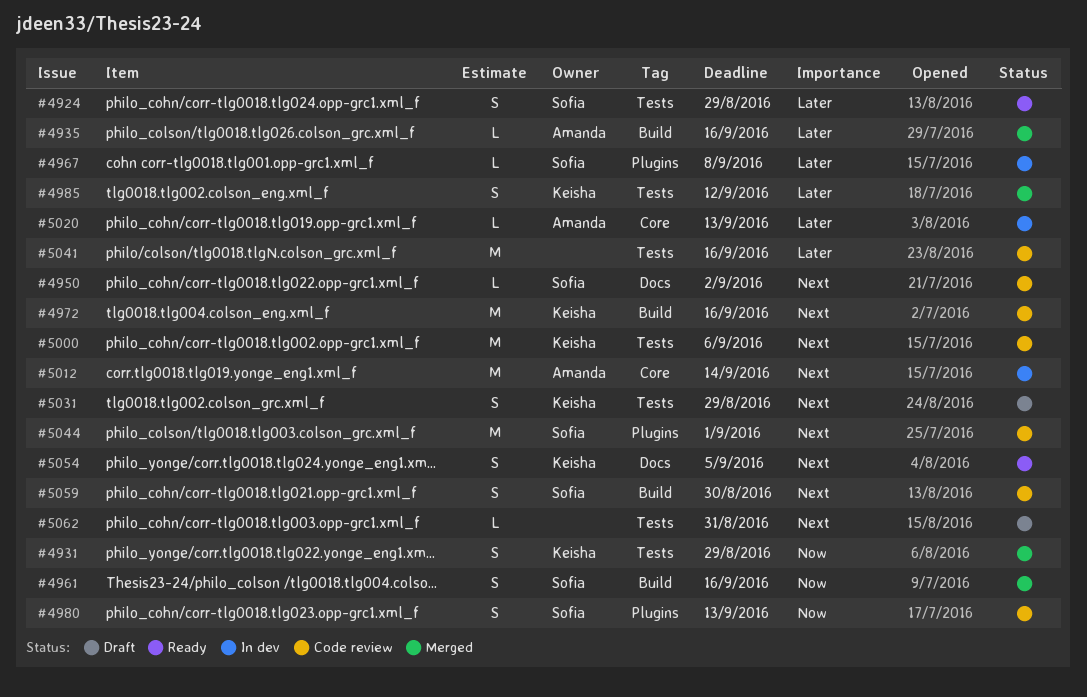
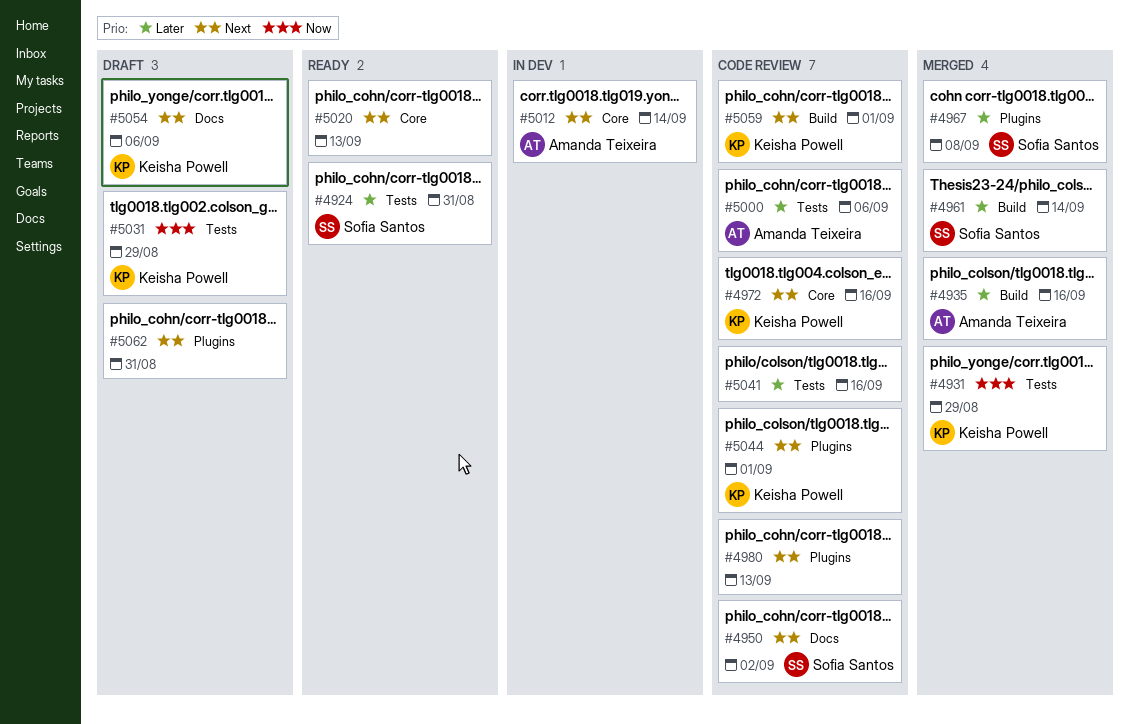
#4924, due: Aug 29 -> Aug 31
#4961, priority: Now -> Later
#4961, due: Sep 16 -> Sep 14
#4967, status: In dev -> Merged
#4972, label: Build -> Core
#4980, owner: Sofia Santos -> none
#4980, priority: Now -> Next
#4985: present -> none
#5000, owner: Keisha Powell -> Amanda Teixeira
#5000, priority: Next -> Later
#5020, status: In dev -> Ready
#5020, owner: Amanda Teixeira -> none
#5020, priority: Later -> Next
#5031, priority: Next -> Now
#5044, owner: Sofia Santos -> Keisha Powell
#5054, status: Ready -> Draft
#5054, due: Sep 5 -> Sep 6
#5059, owner: Sofia Santos -> Keisha Powell
#5059, due: Aug 30 -> Sep 1
#5062, label: Tests -> Plugins

